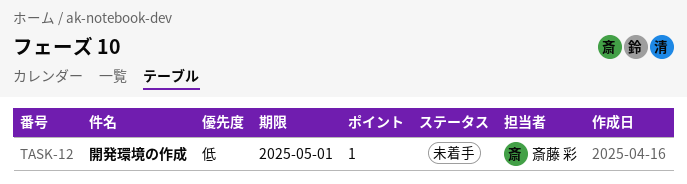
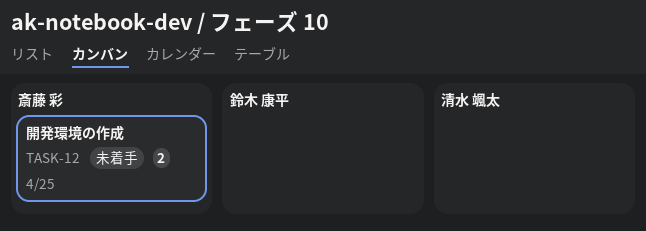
TASK-12, estimate: 1 -> 2
TASK-12, due: May 1 -> Apr 25

